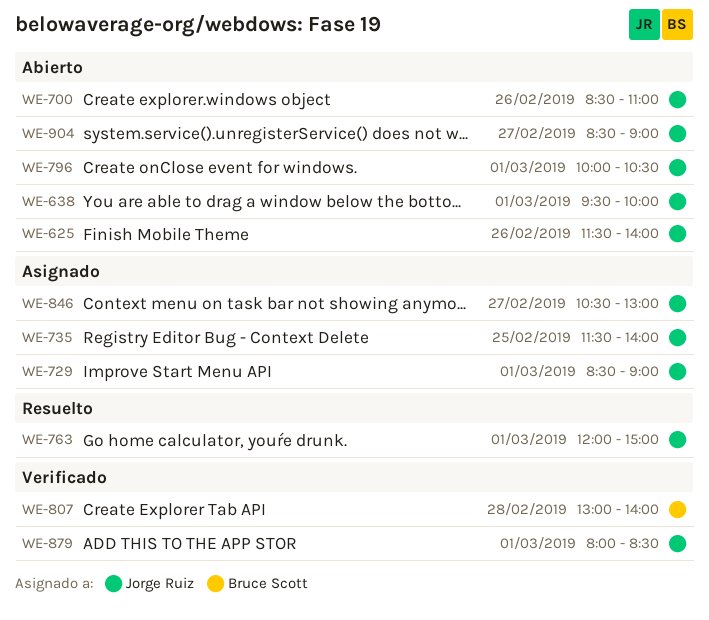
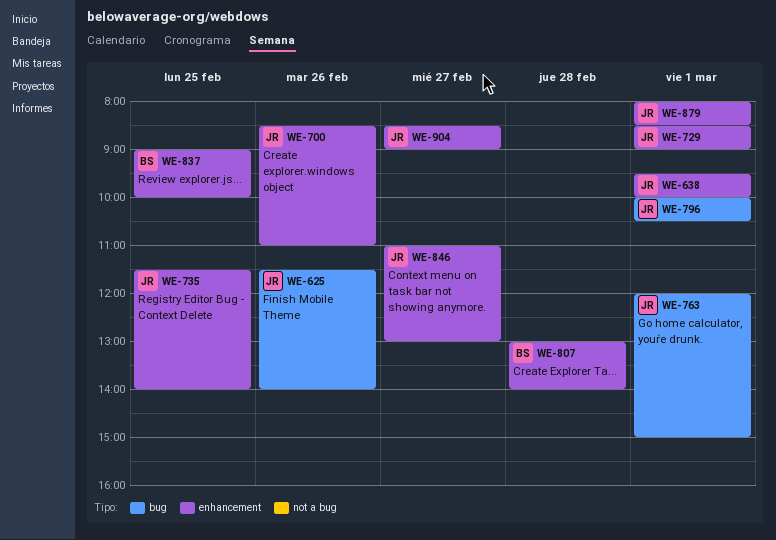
WE-837: none -> present
WE-846, begins: 10:30 -> 11:00

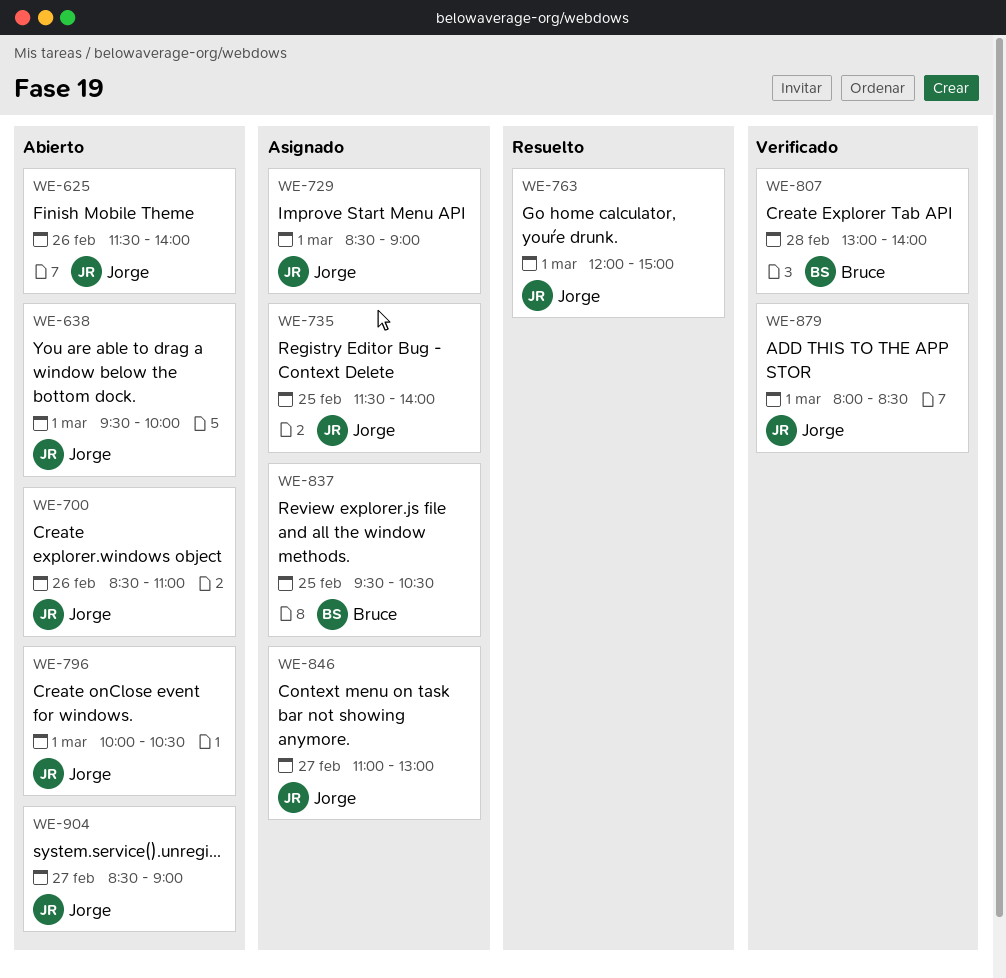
WE-837, begins: 09:00 -> 09:30
WE-837, ends: 10:00 -> 10:30

